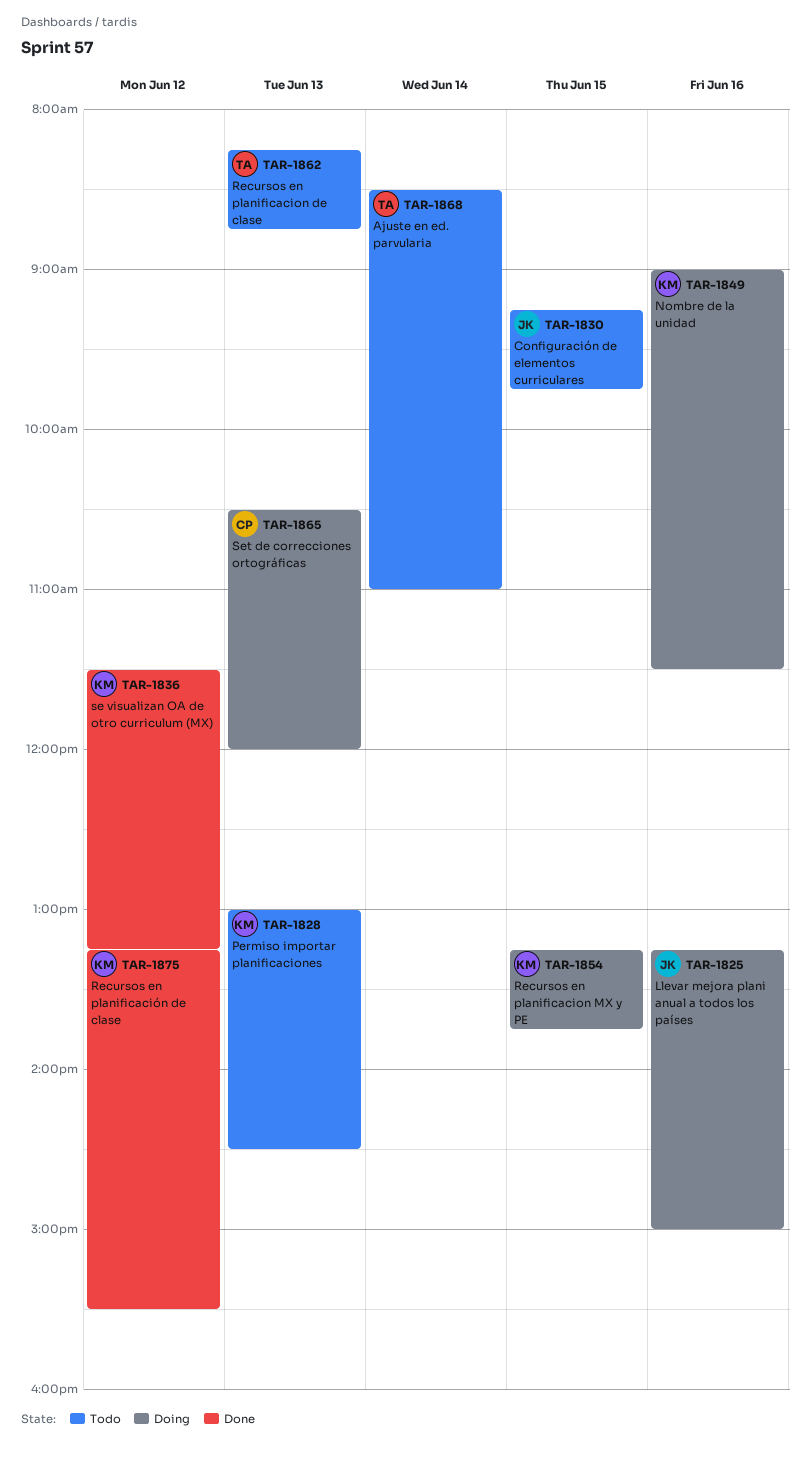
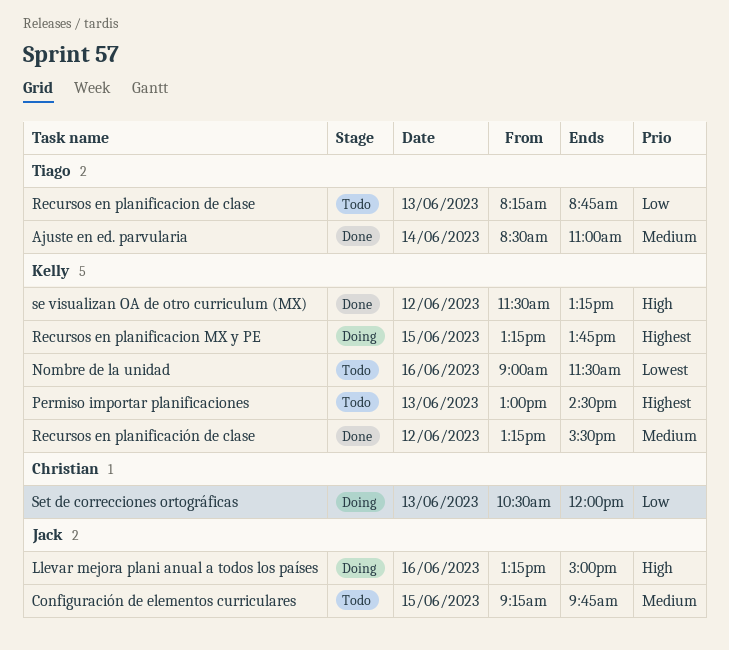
Ajuste en ed. parvularia, status: Todo -> Done
Nombre de la unidad, status: Doing -> Todo

